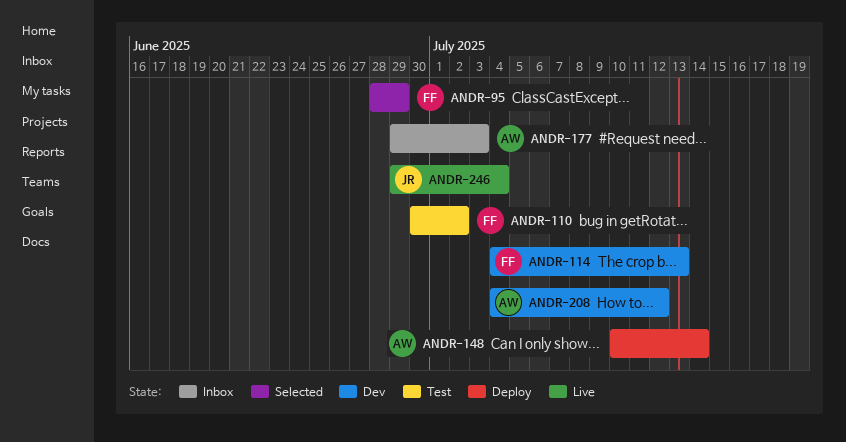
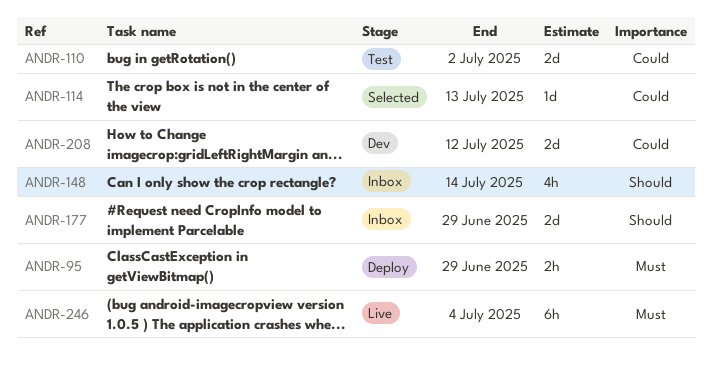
ANDR-95, status: Selected -> Deploy
ANDR-114, status: Dev -> Selected
ANDR-148, status: Deploy -> Inbox
ANDR-177, due: Jul 3 -> Jun 29

